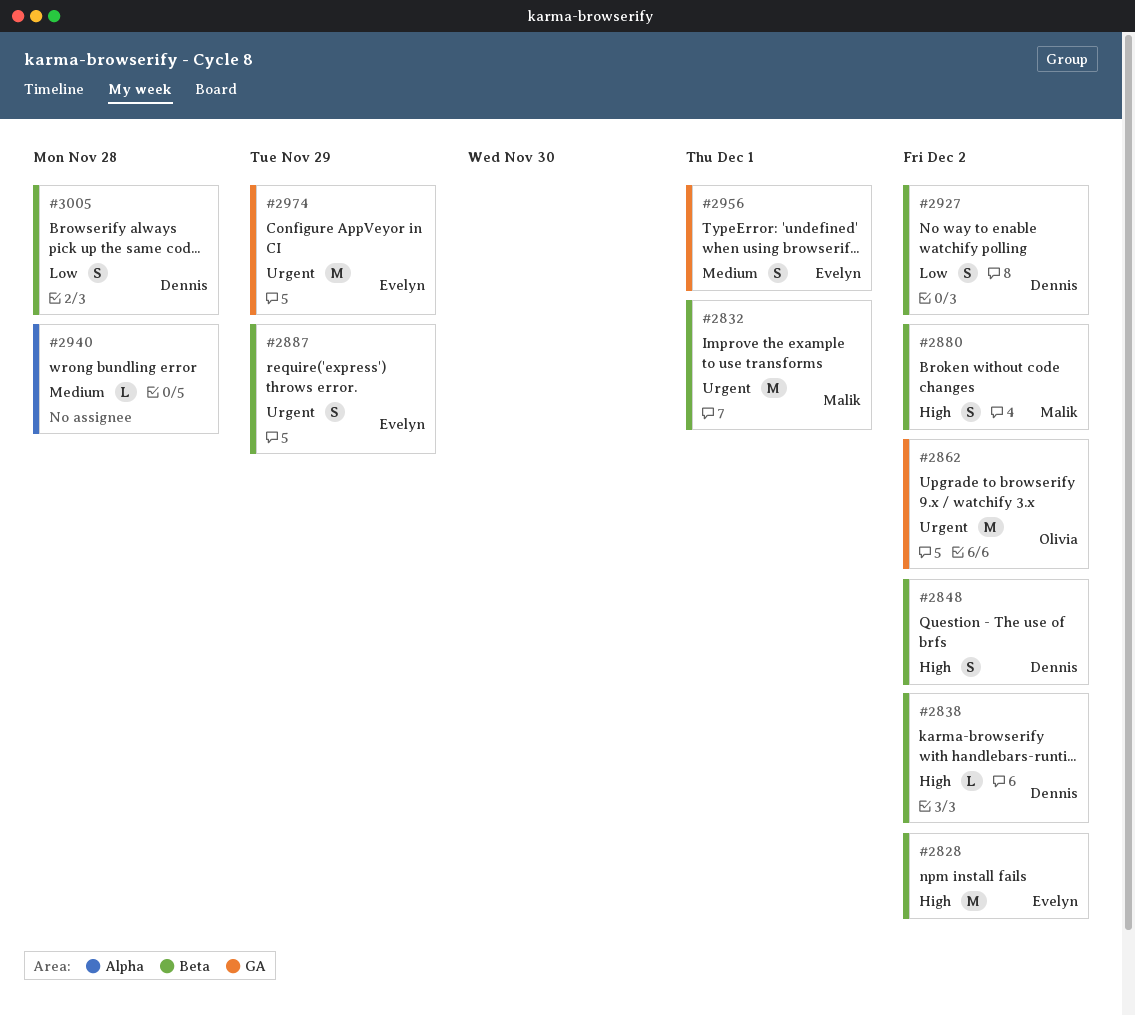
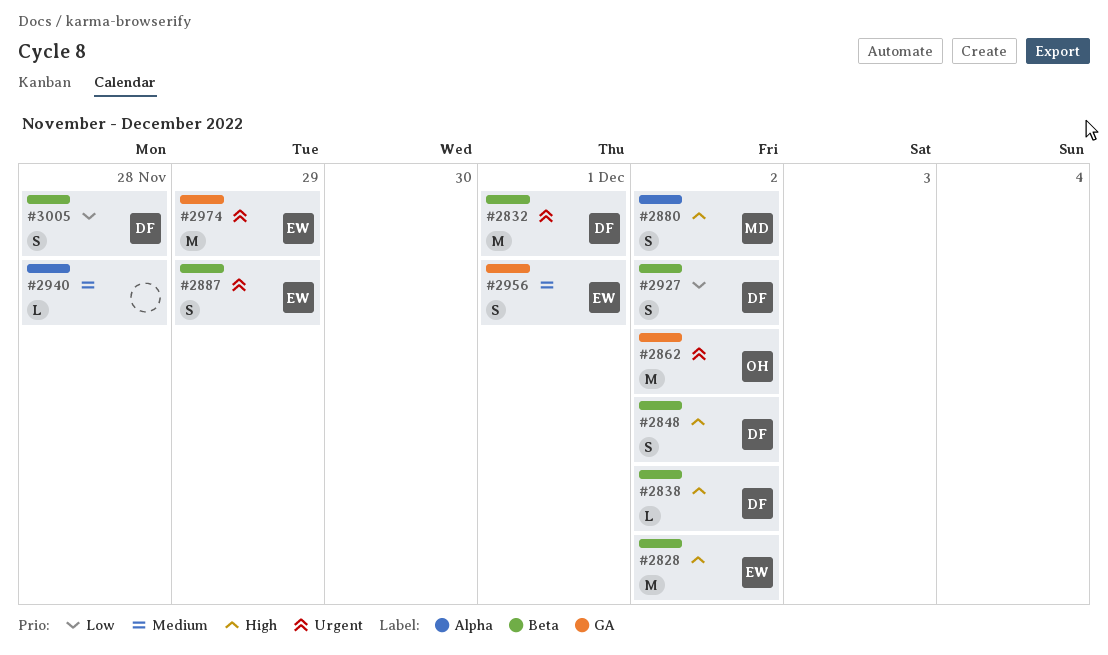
#2832, owner: Malik -> Dennis
#2880, label: Beta -> Alpha

